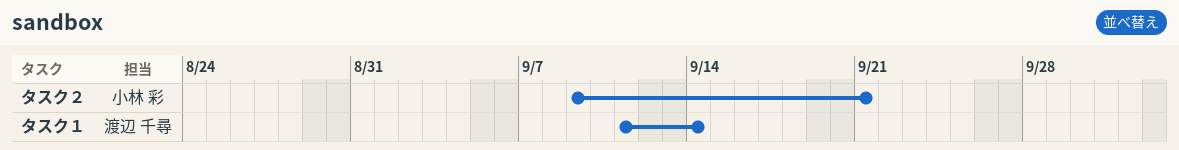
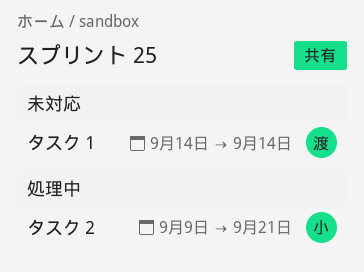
タスク１, start: Sep 11 -> Sep 14

